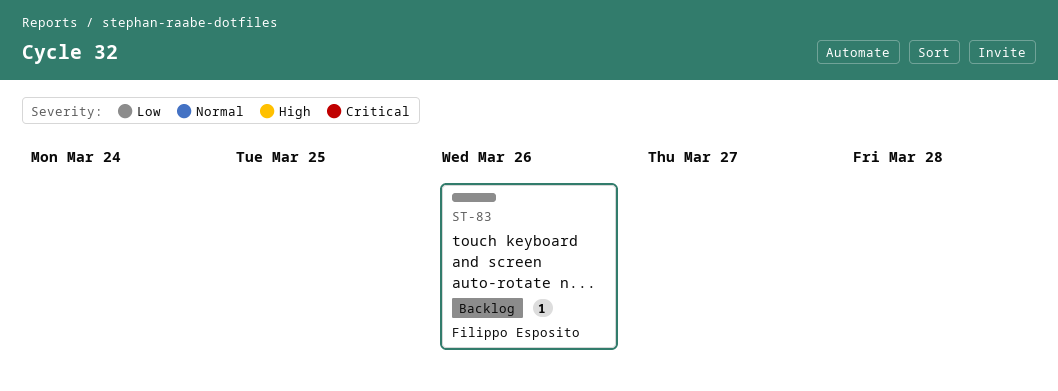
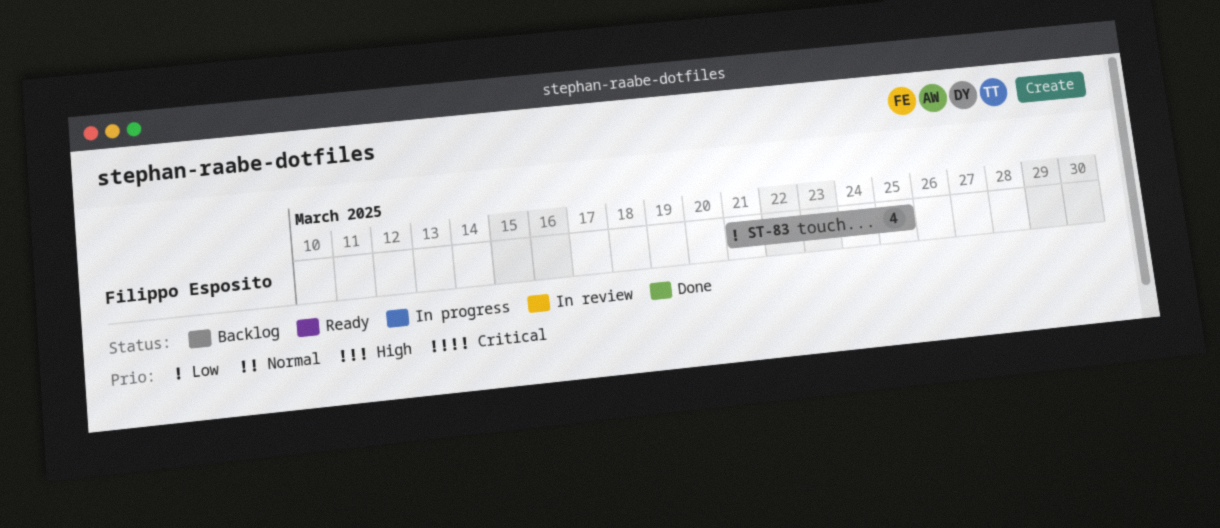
ST-83, estimate: 1 -> 4
ST-83, due: Mar 26 -> Mar 25

